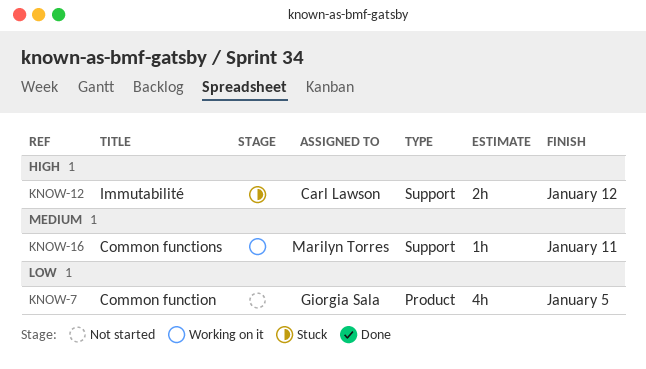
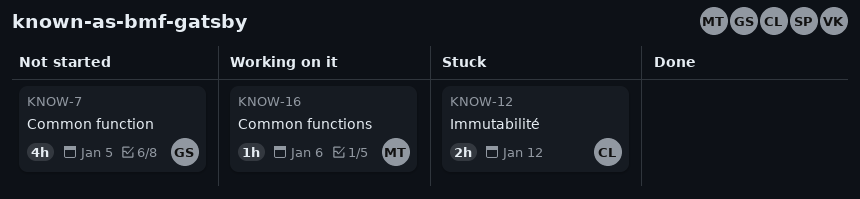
KNOW-16, due: Jan 11 -> Jan 6

